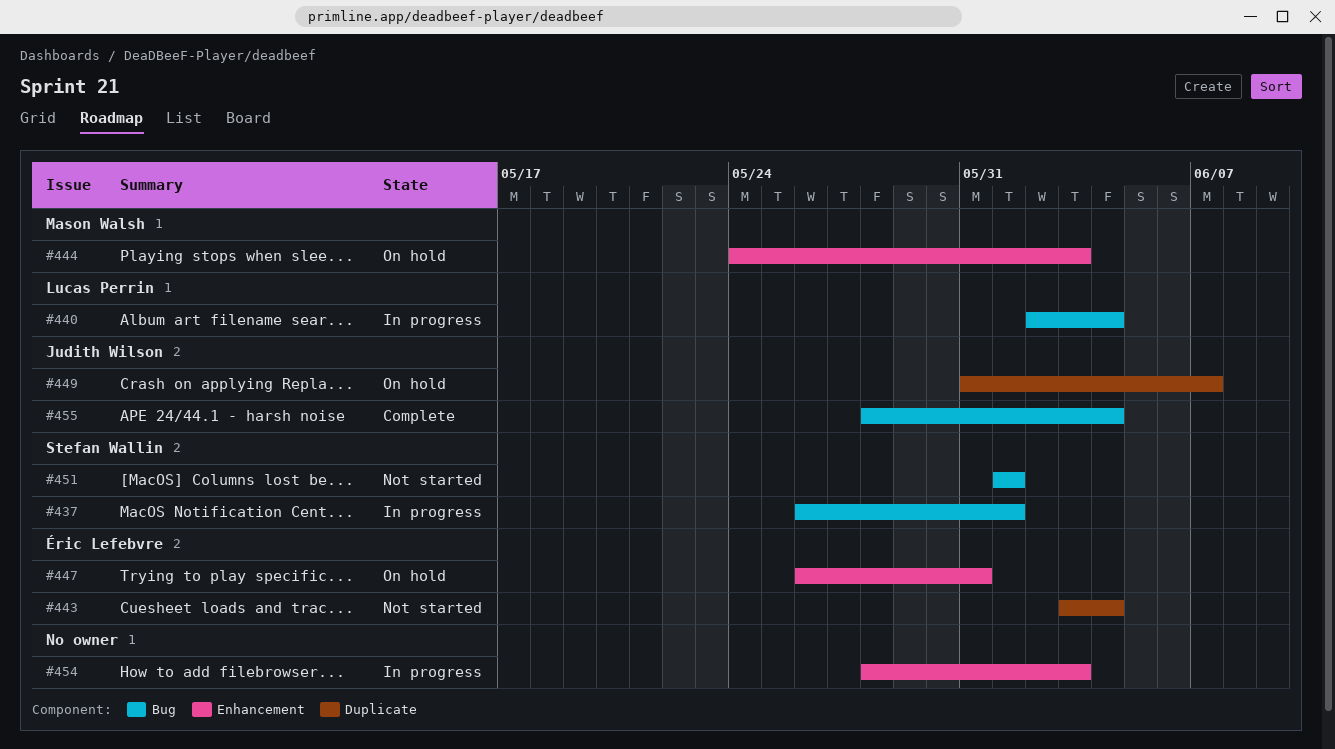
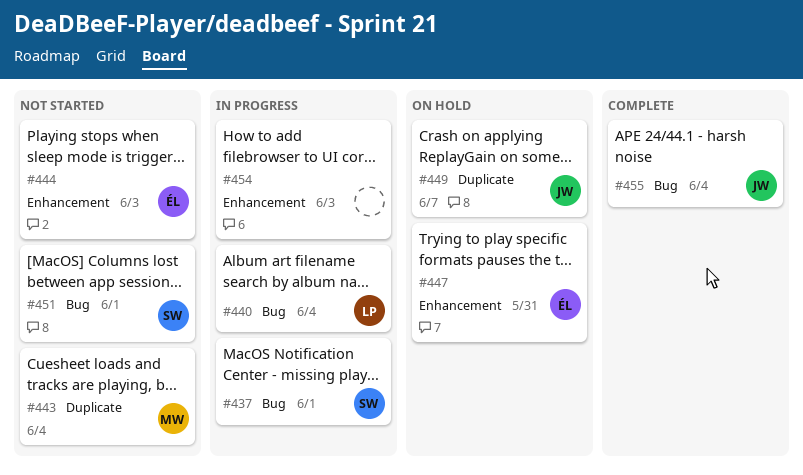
#443, owner: Éric Lefebvre -> Mason Walsh
#444, status: On hold -> Not started
#444, owner: Mason Walsh -> Éric Lefebvre

